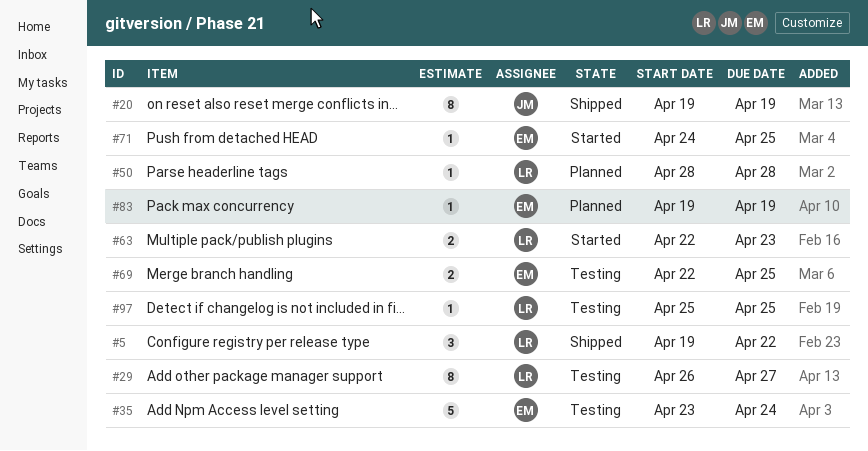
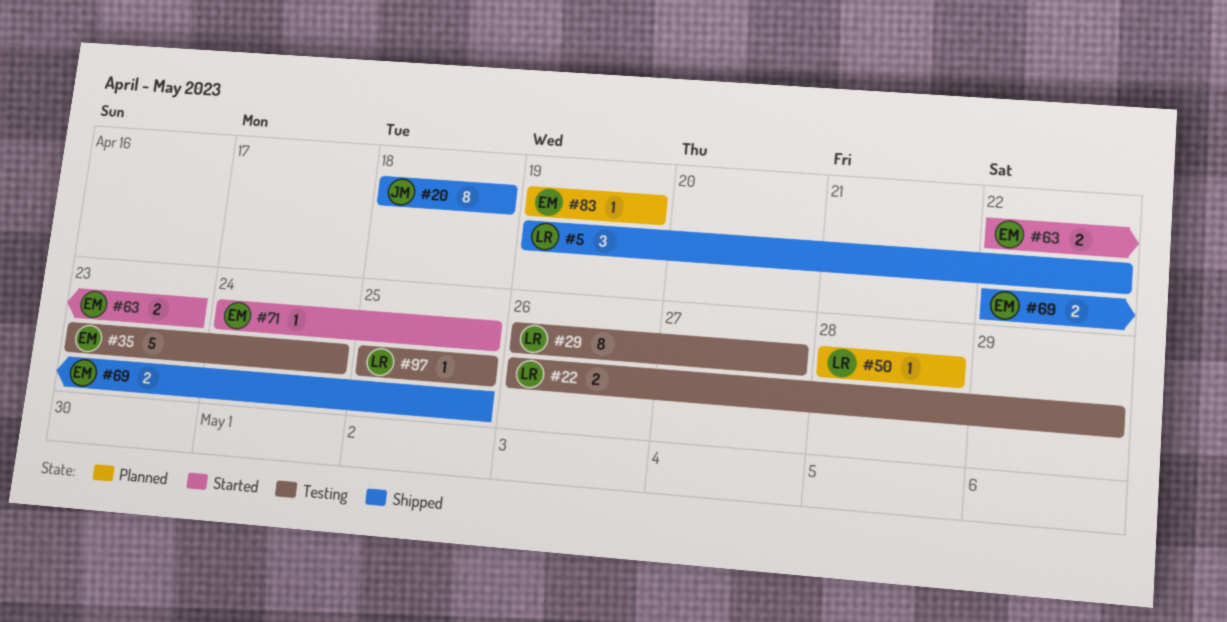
#20, start: Apr 19 -> Apr 18
#20, due: Apr 19 -> Apr 18
#22: none -> present
#63, owner: LR -> EM
#69, status: Testing -> Shipped

